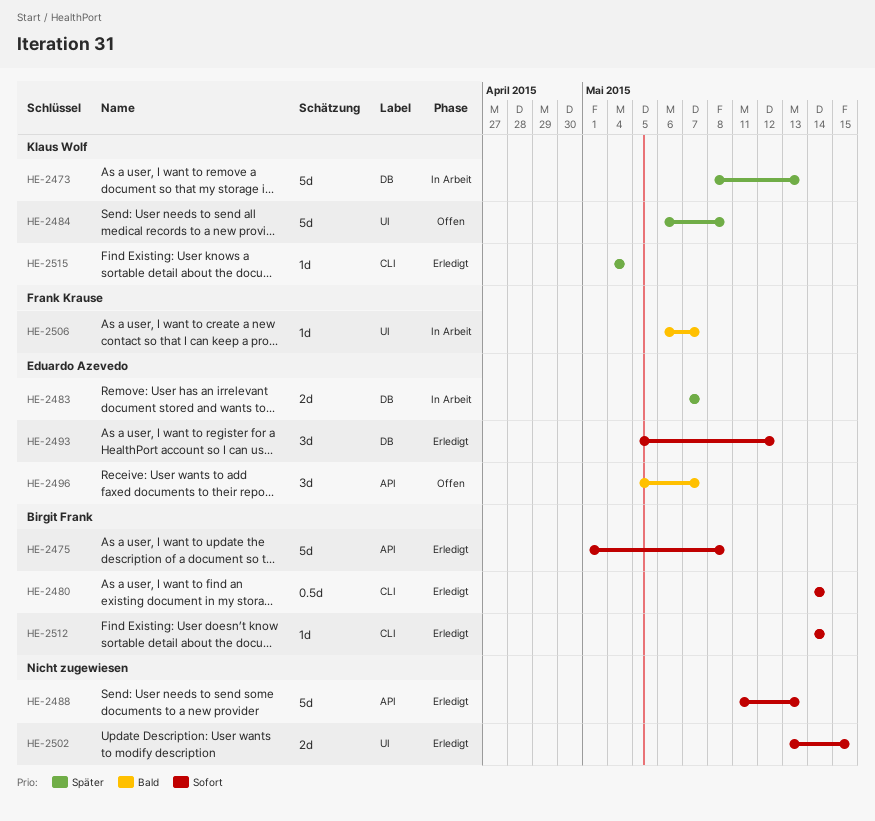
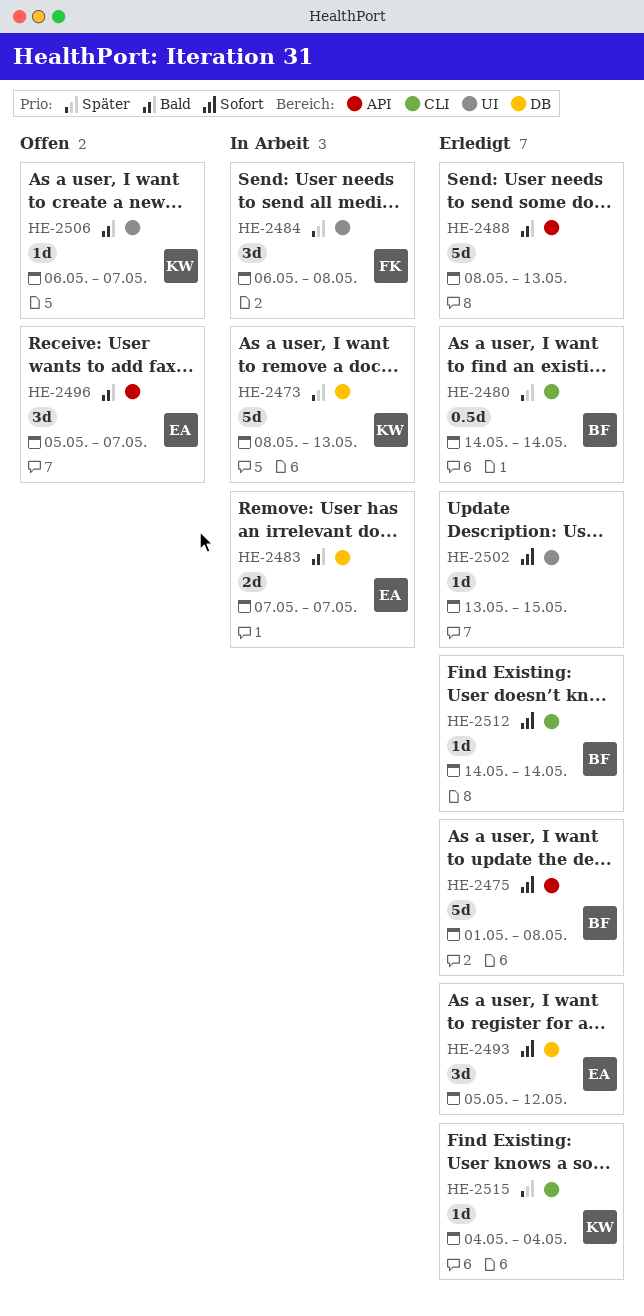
HE-2480, priority: Sofort -> Später
HE-2483, priority: Später -> Bald
HE-2484, status: Offen -> In Arbeit
HE-2484, owner: Klaus Wolf -> Frank Krause
HE-2484, estimate: 5d -> 3d
HE-2488, priority: Sofort -> Bald
HE-2488, start: May 11 -> May 8
HE-2502, estimate: 2d -> 1d
HE-2506, status: In Arbeit -> Offen
HE-2506, owner: Frank Krause -> Klaus Wolf

